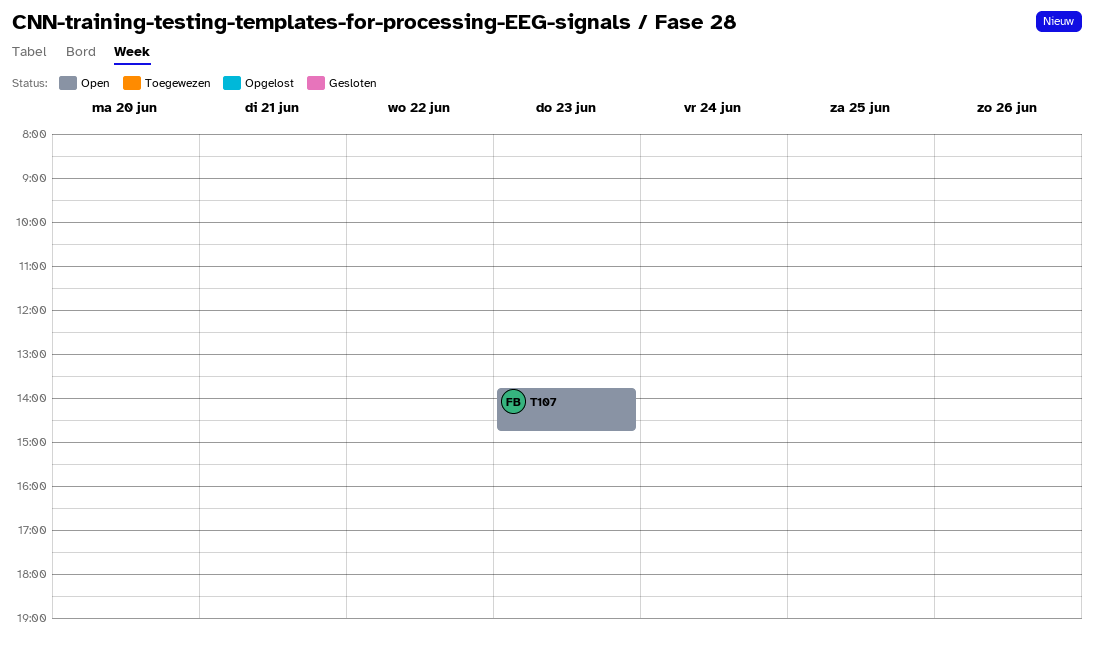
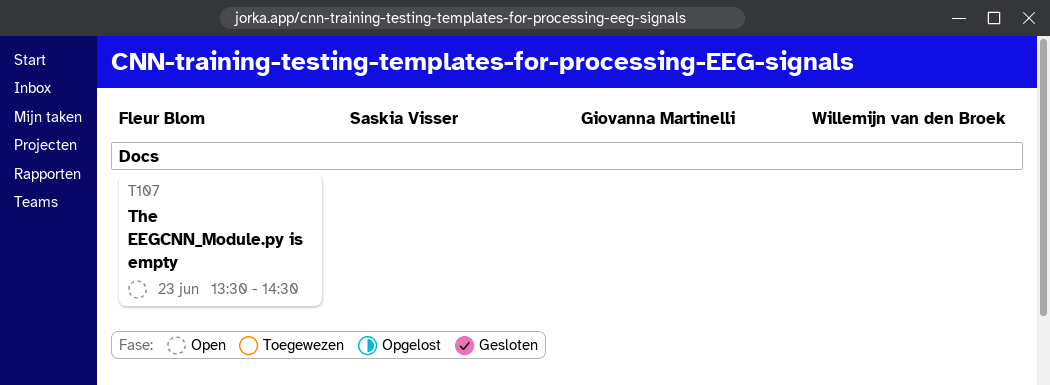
T107, begins: 13:45 -> 13:30
T107, ends: 14:45 -> 14:30

